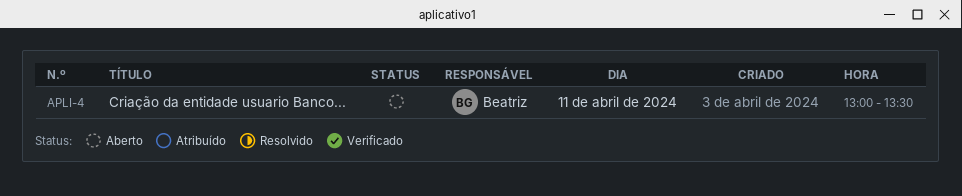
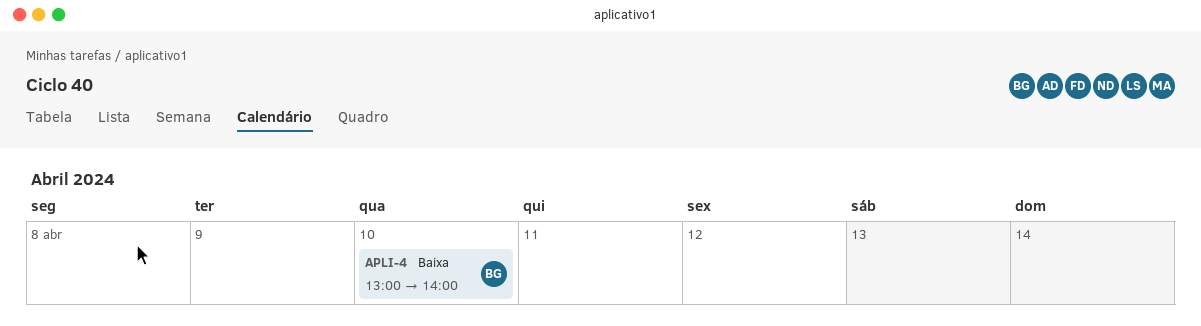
APLI-4, day: Apr 11 -> Apr 10
APLI-4, ends: 13:30 -> 14:00

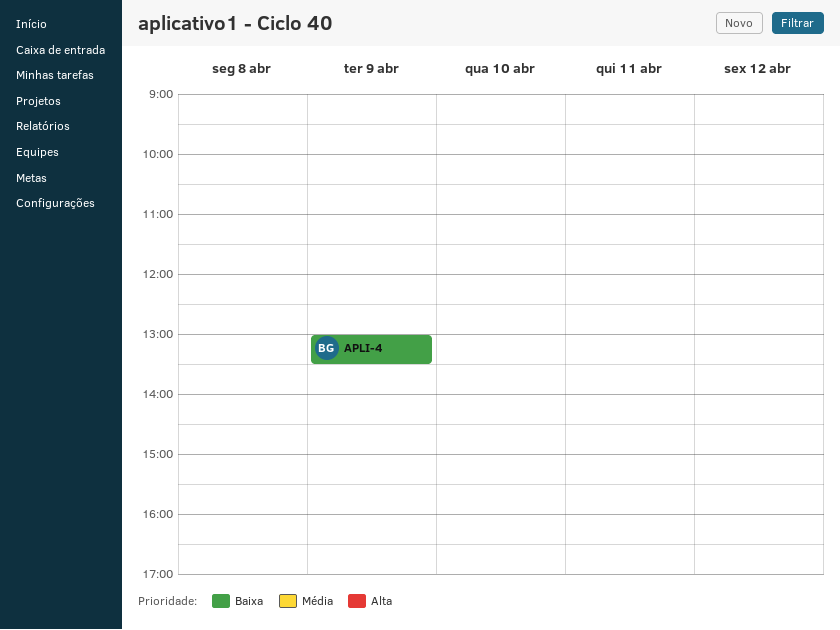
APLI-4, day: Apr 10 -> Apr 9
APLI-4, ends: 14:00 -> 13:30

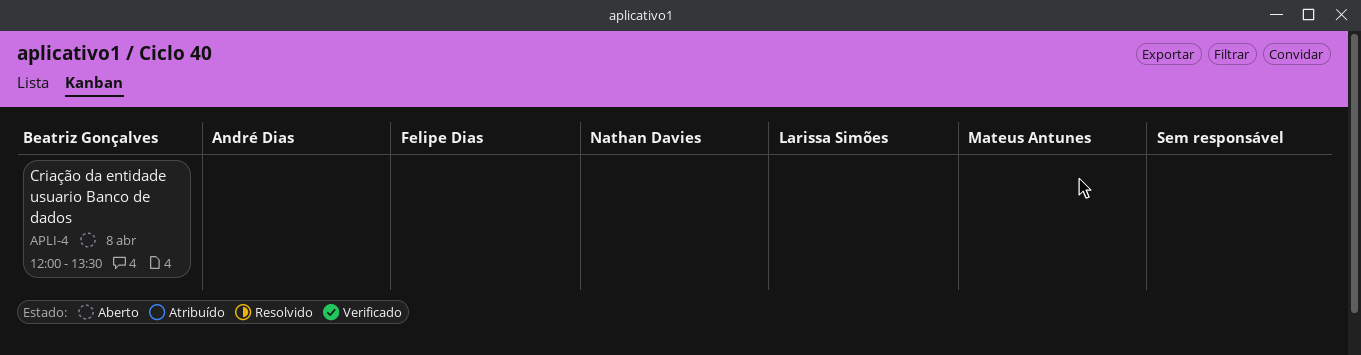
APLI-4, day: Apr 9 -> Apr 8
APLI-4, begins: 13:00 -> 12:00

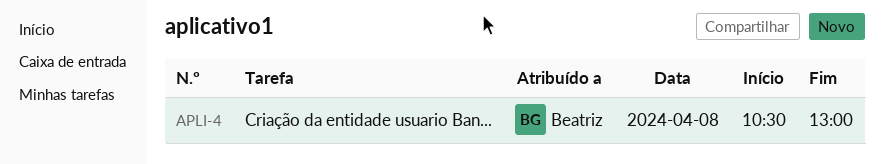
APLI-4, begins: 12:00 -> 10:30
APLI-4, ends: 13:30 -> 13:00

